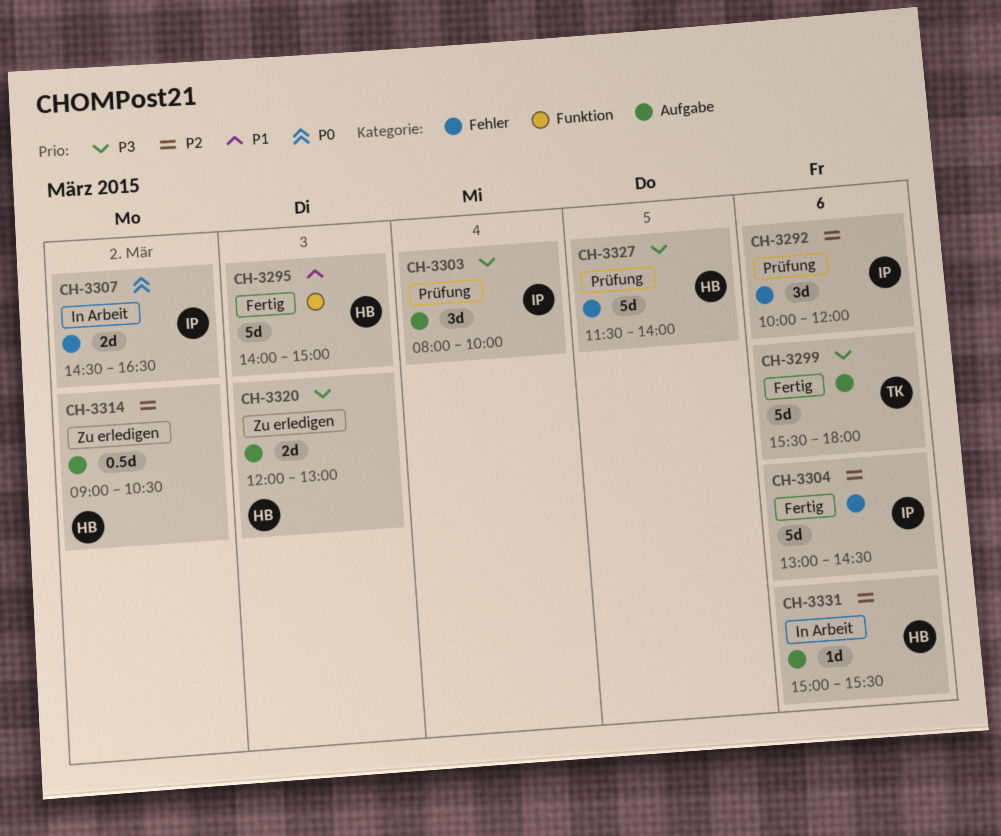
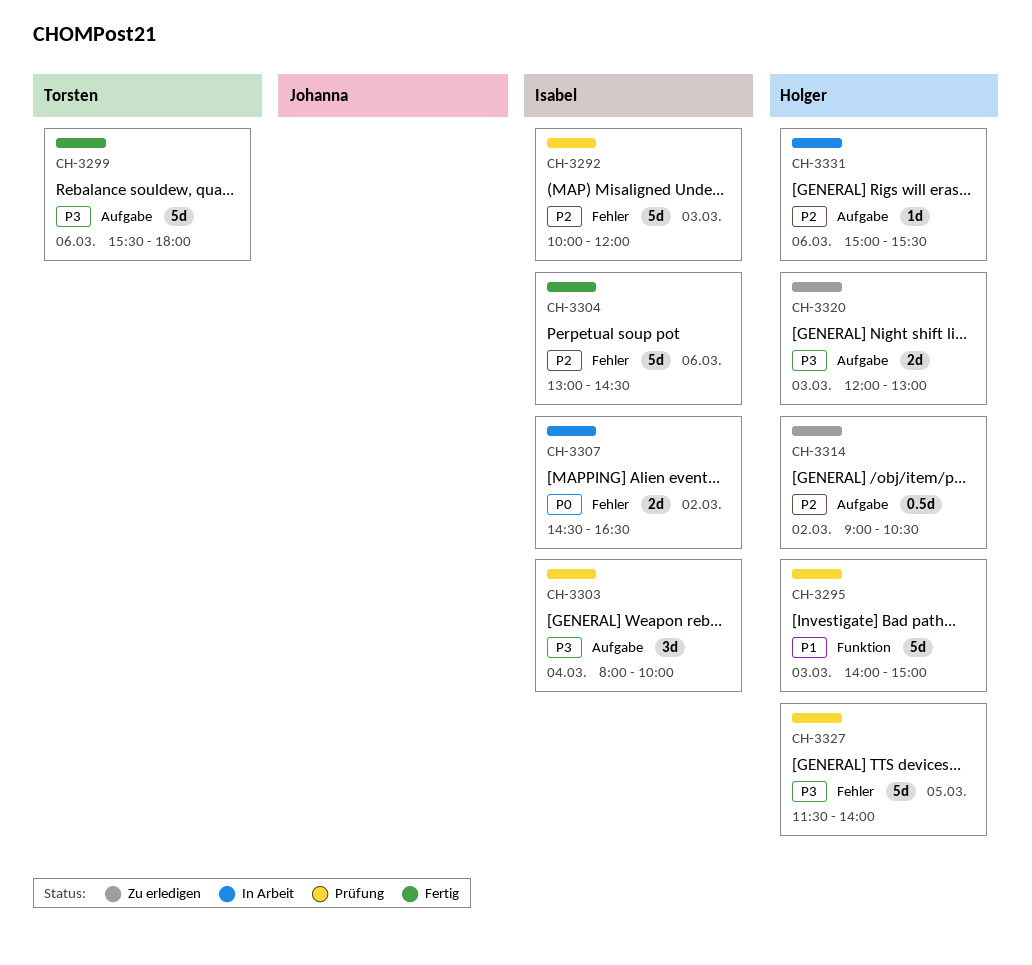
CH-3292, estimate: 3d -> 5d
CH-3292, day: Mar 6 -> Mar 3
CH-3295, status: Fertig -> Prüfung

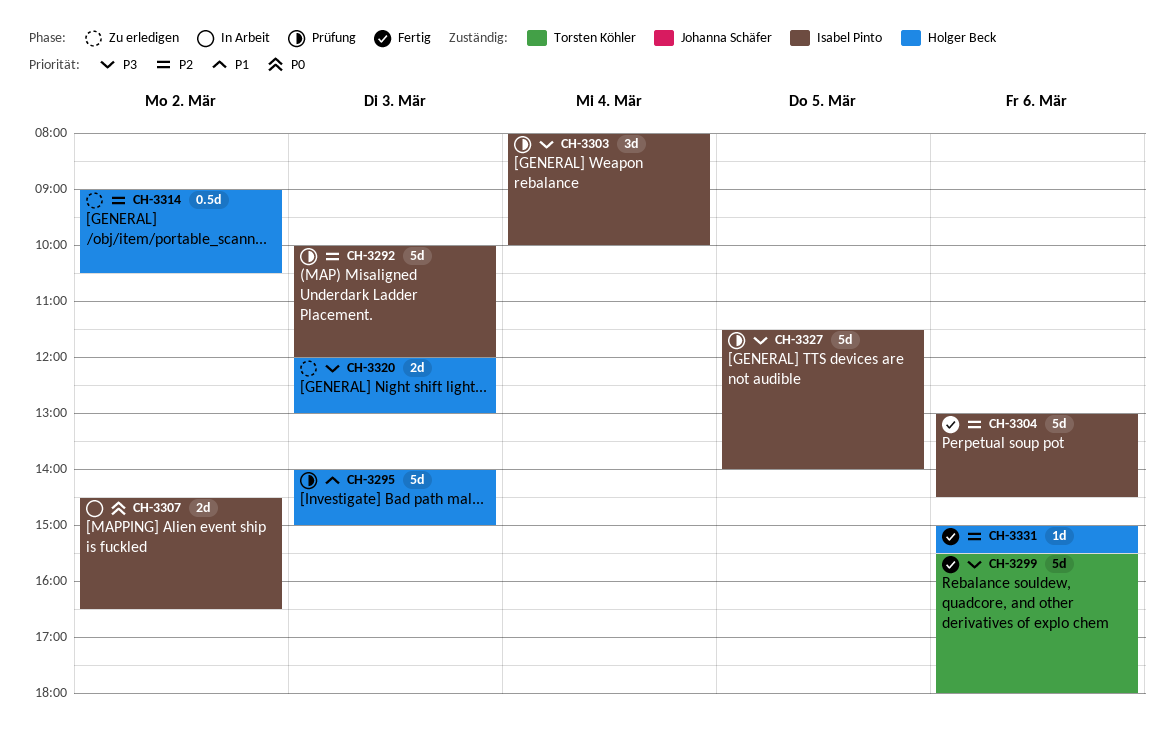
CH-3327, owner: Holger Beck -> Isabel Pinto
CH-3331, status: In Arbeit -> Fertig

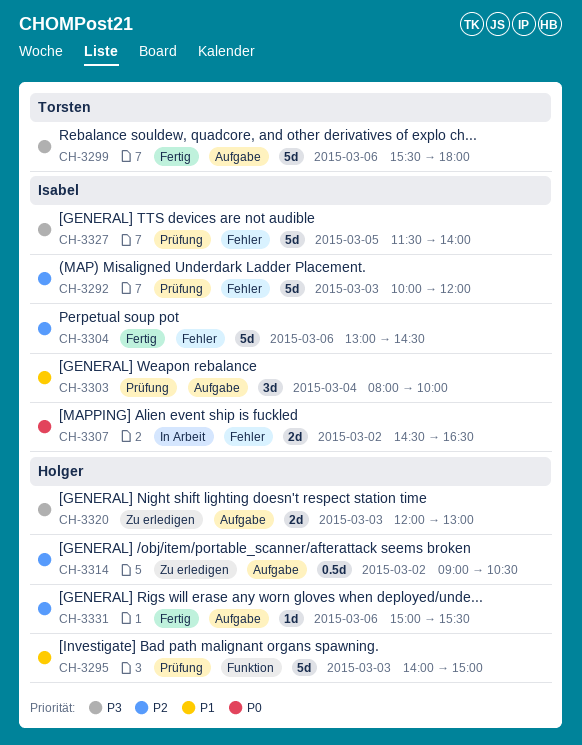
CH-3303, priority: P3 -> P1

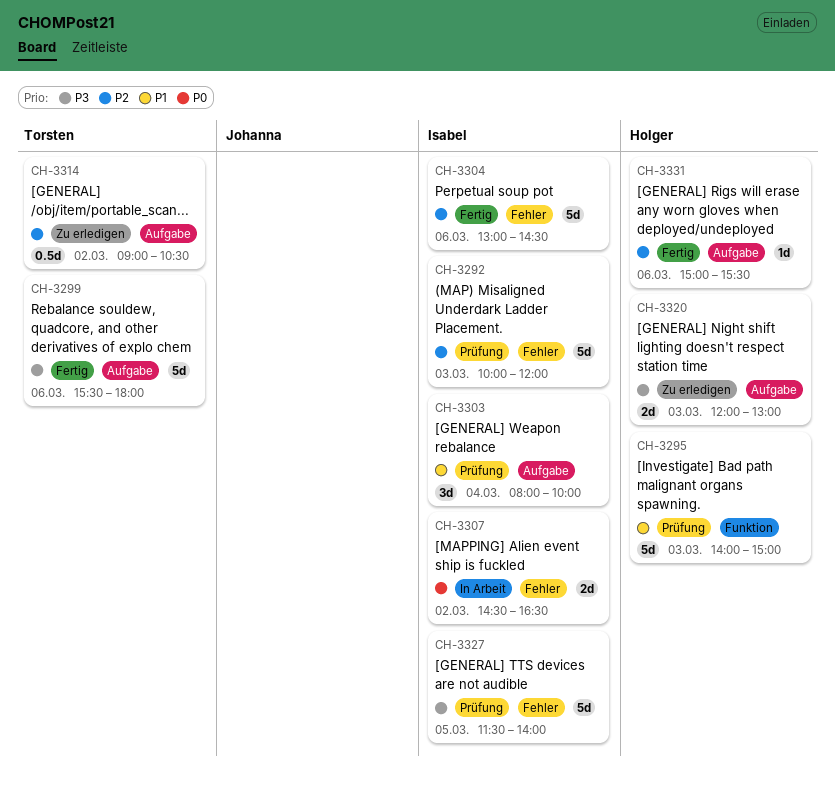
CH-3314, owner: Holger -> Torsten

